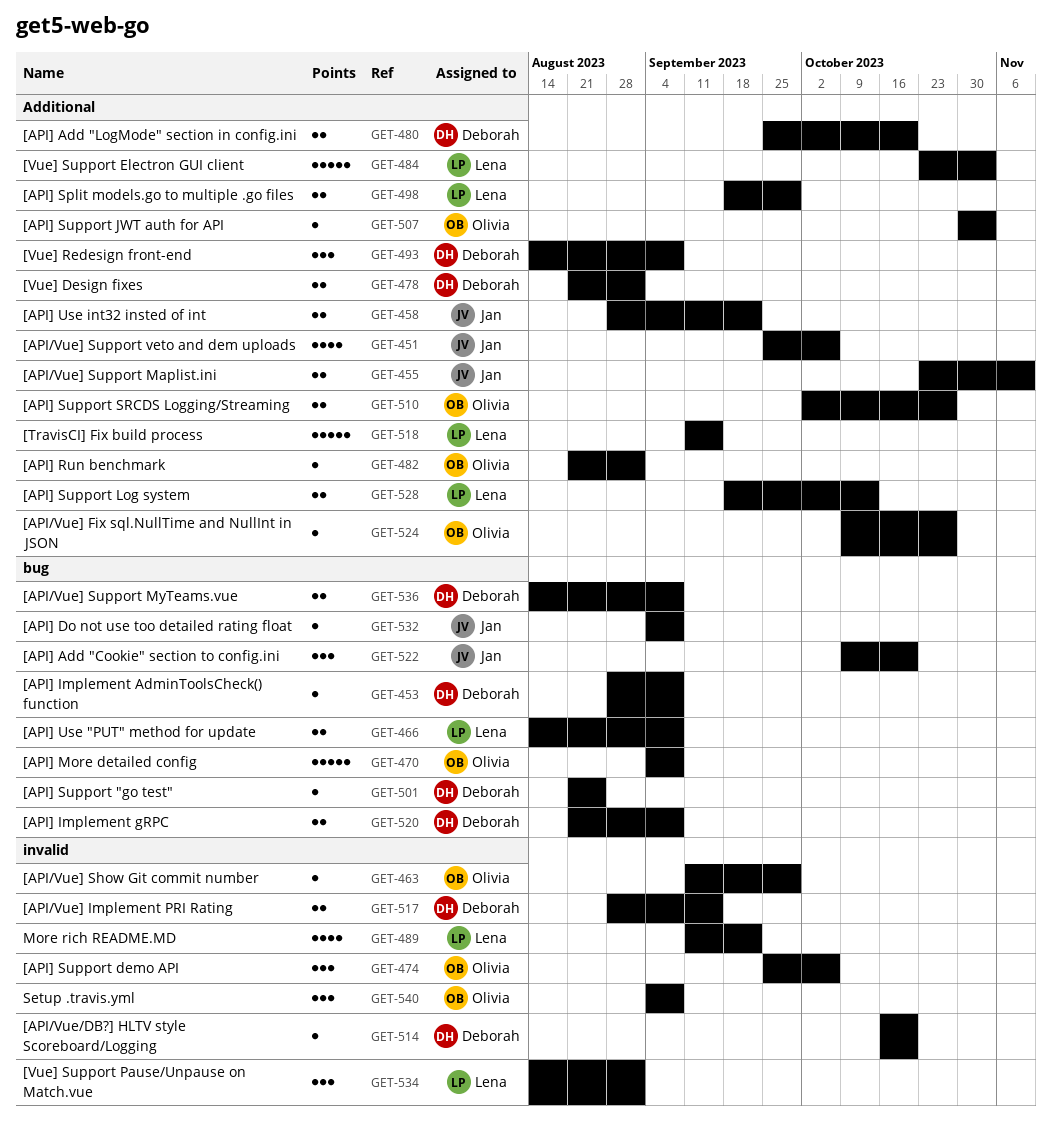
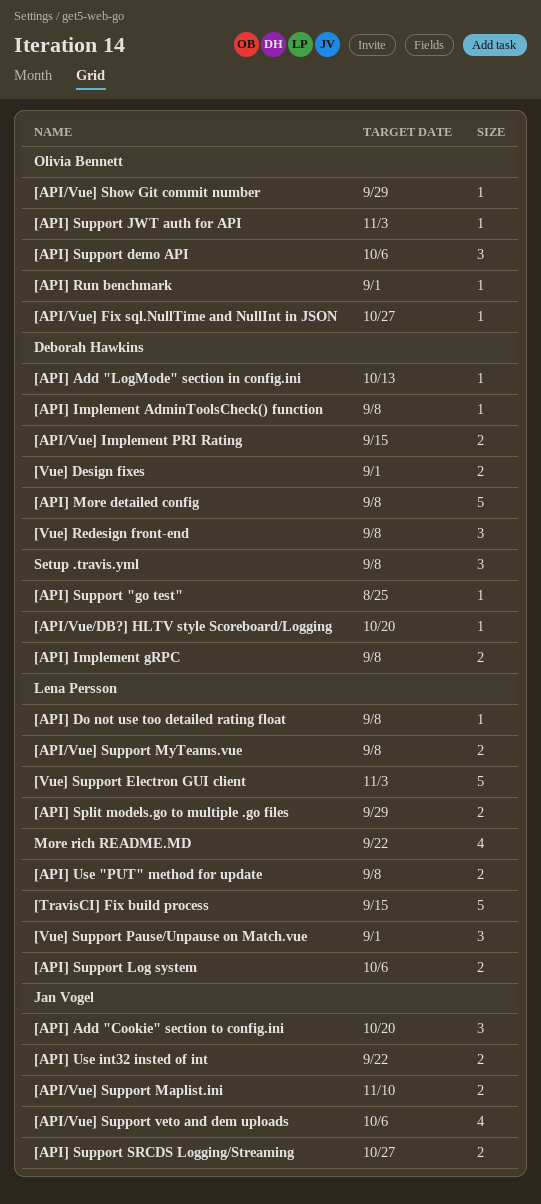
[API/Vue] Support MyTeams.vue, owner: Deborah Hawkins -> Lena Persson
[API] Add "LogMode" section in config.ini, estimate: 2 -> 1
[API] Add "LogMode" section in config.ini, due: Oct 20 -> Oct 13
[API] Do not use too detailed rating float, owner: Jan Vogel -> Lena Persson
[API] More detailed config, owner: Olivia Bennett -> Deborah Hawkins
[API] Support Log system, due: Oct 13 -> Oct 6
[API] Support SRCDS Logging/Streaming, owner: Olivia Bennett -> Jan Vogel
Setup .travis.yml, owner: Olivia Bennett -> Deborah Hawkins

